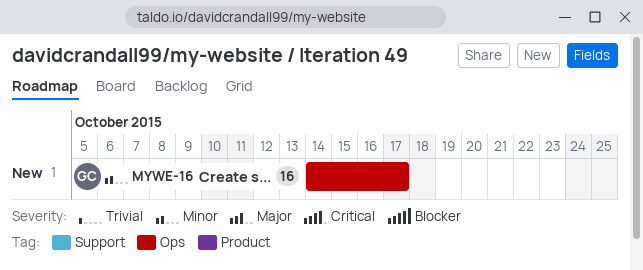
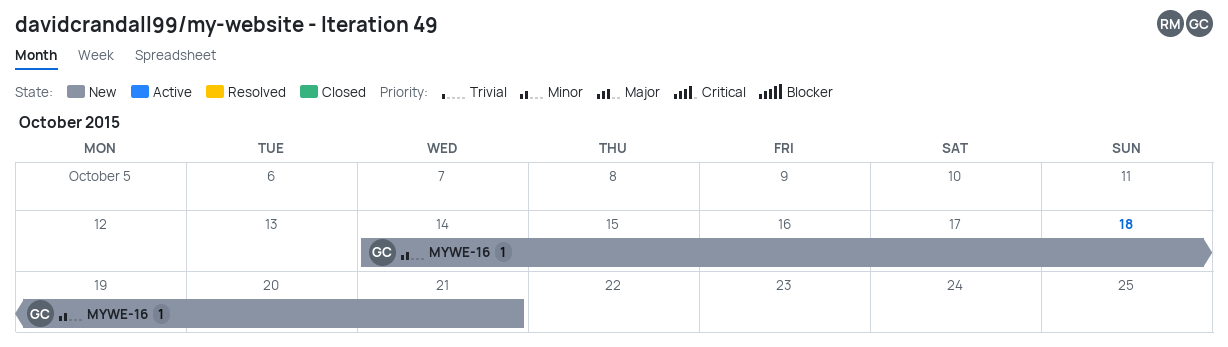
MYWE-16, estimate: 16 -> 1
MYWE-16, due: Oct 17 -> Oct 21

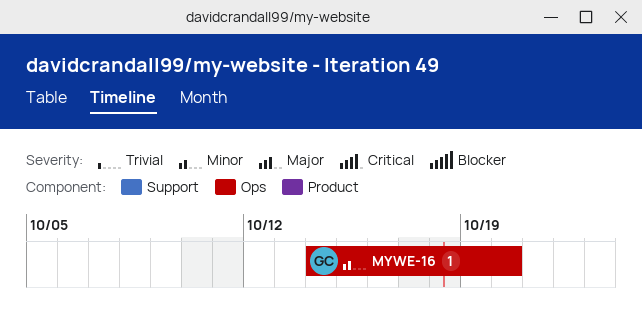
MYWE-16, due: Oct 21 -> Oct 20

